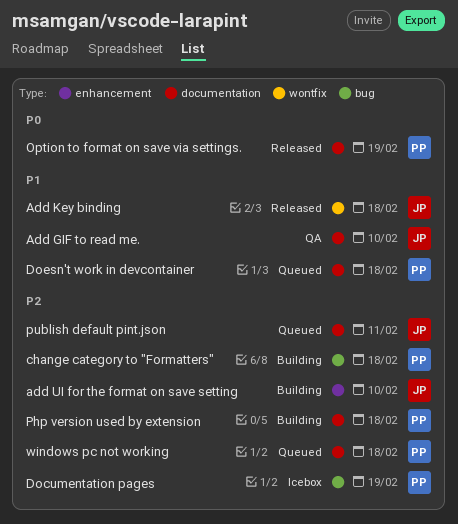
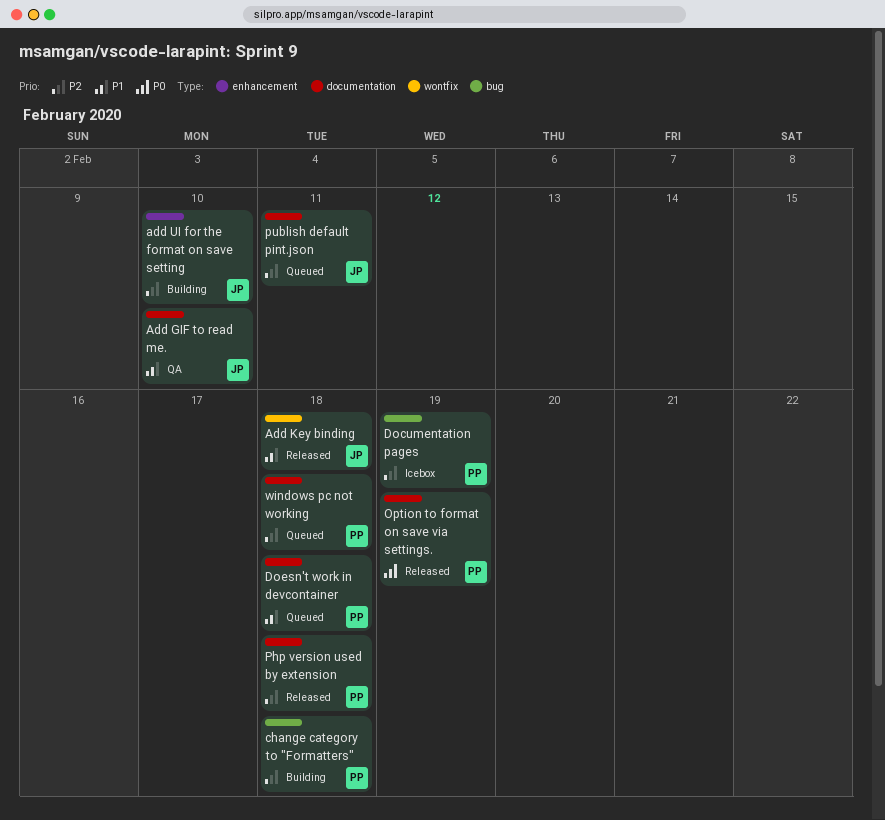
Php version used by extension, status: Building -> Released

